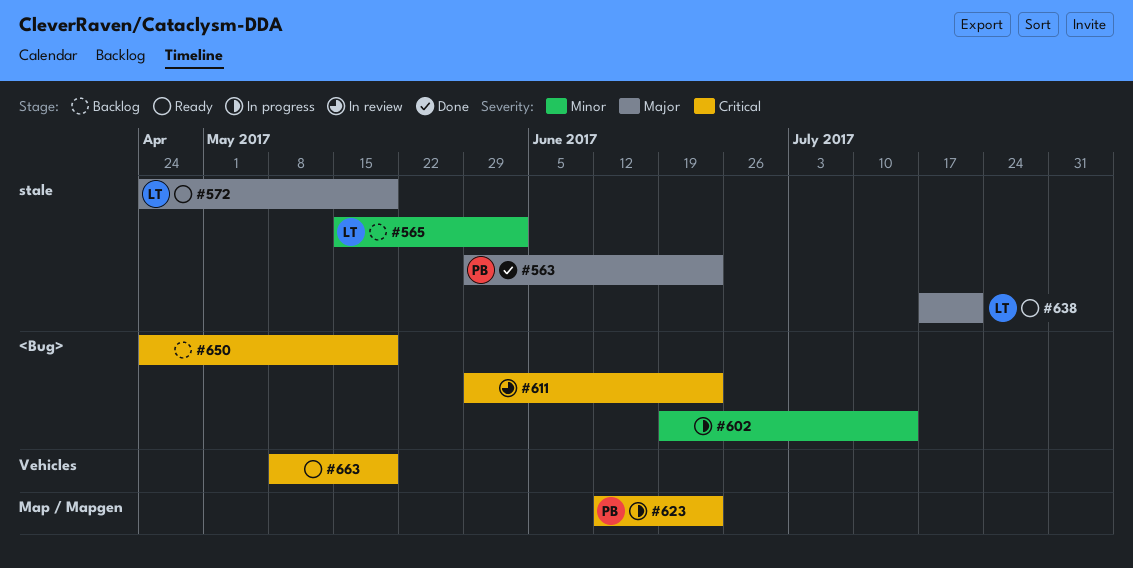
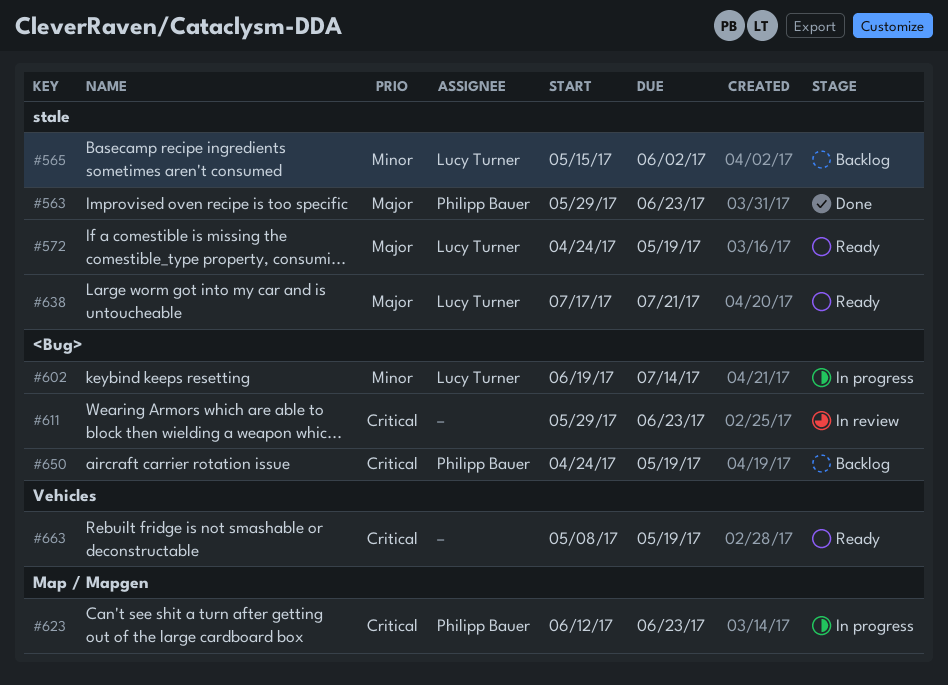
#602, owner: none -> Lucy Turner
#650, owner: none -> Philipp Bauer

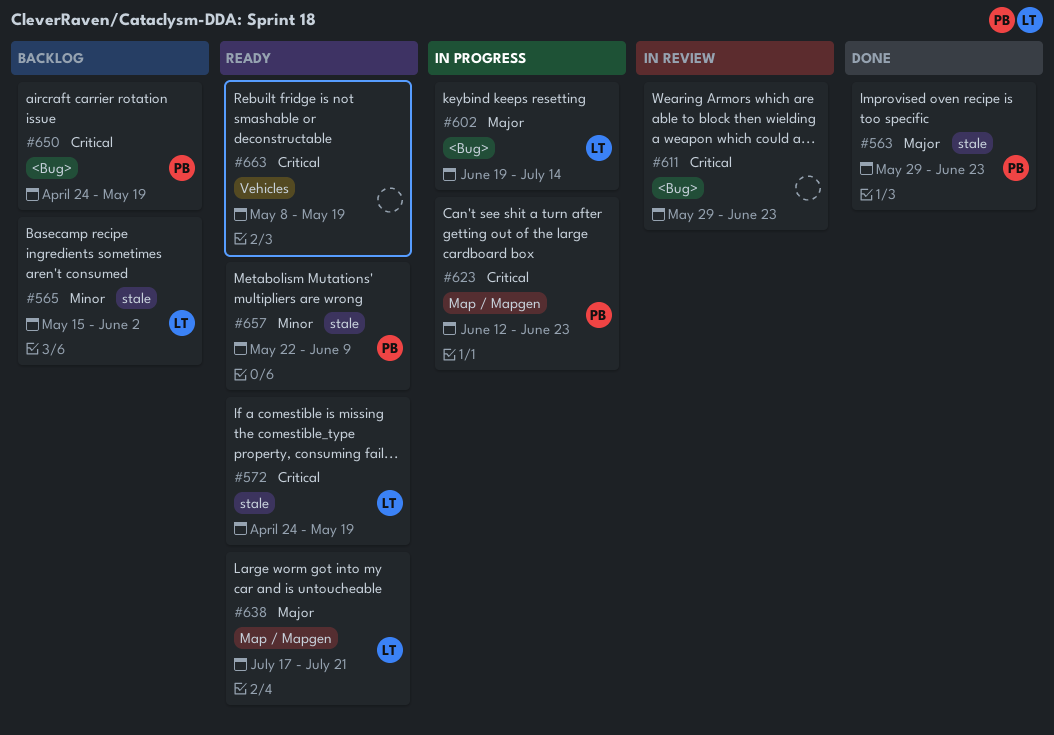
#572, priority: Major -> Critical
#602, priority: Minor -> Major
#638, label: stale -> Map / Mapgen
#657: none -> present

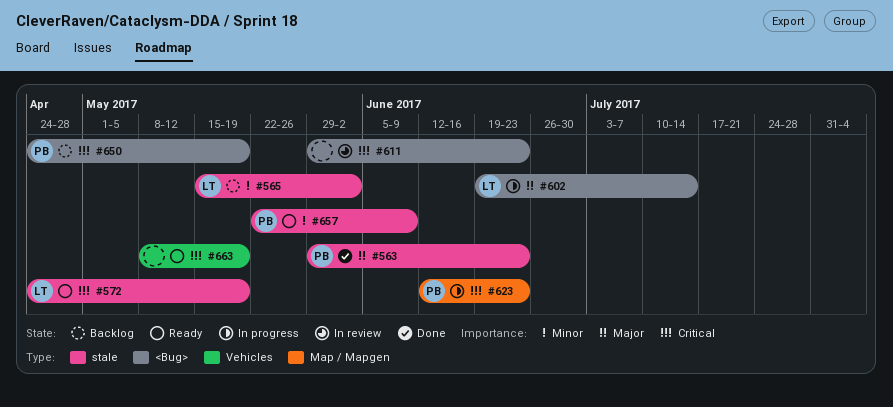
#638: present -> none

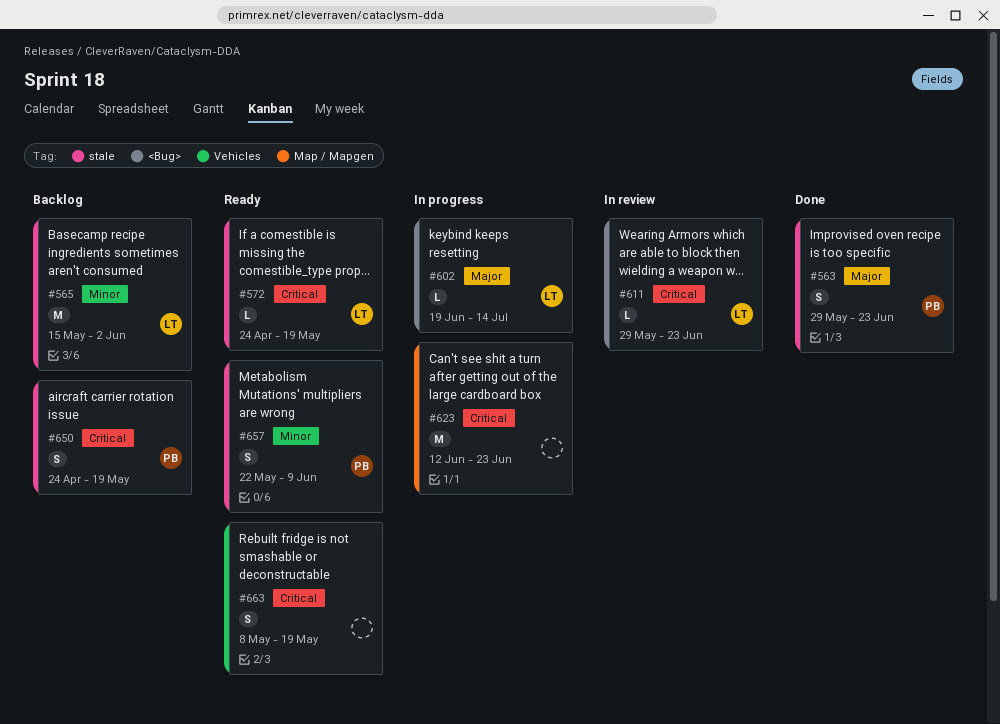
#611, owner: none -> LT
#623, owner: PB -> none
#650, label: <Bug> -> stale

